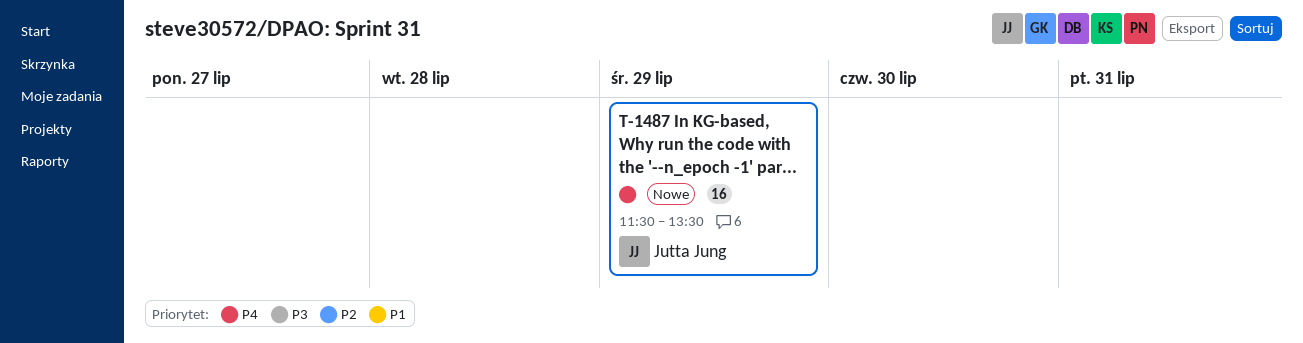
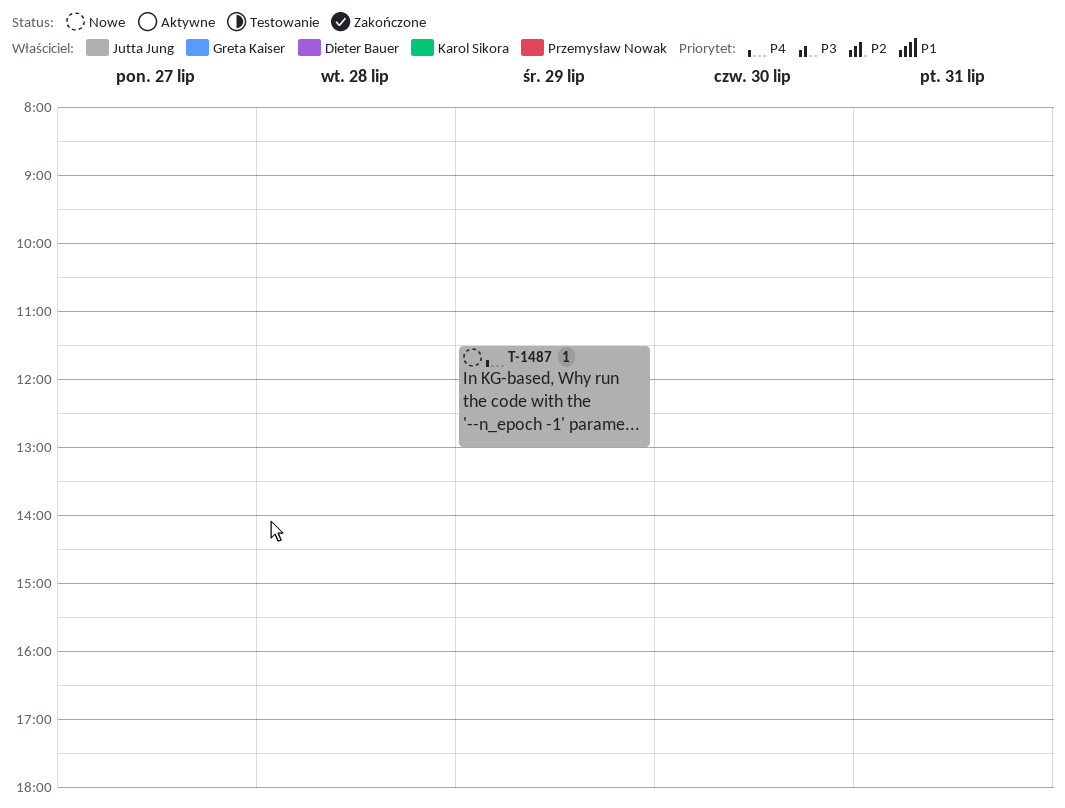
T-1487, estimate: 16 -> 1
T-1487, ends: 13:30 -> 13:00

